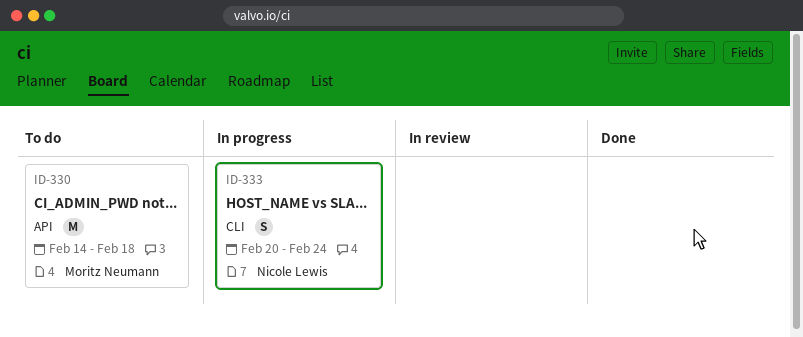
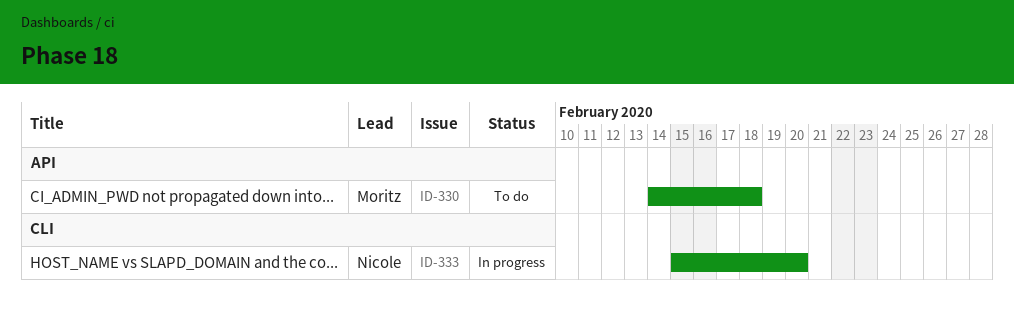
ID-333, start: Feb 20 -> Feb 15
ID-333, due: Feb 24 -> Feb 20

